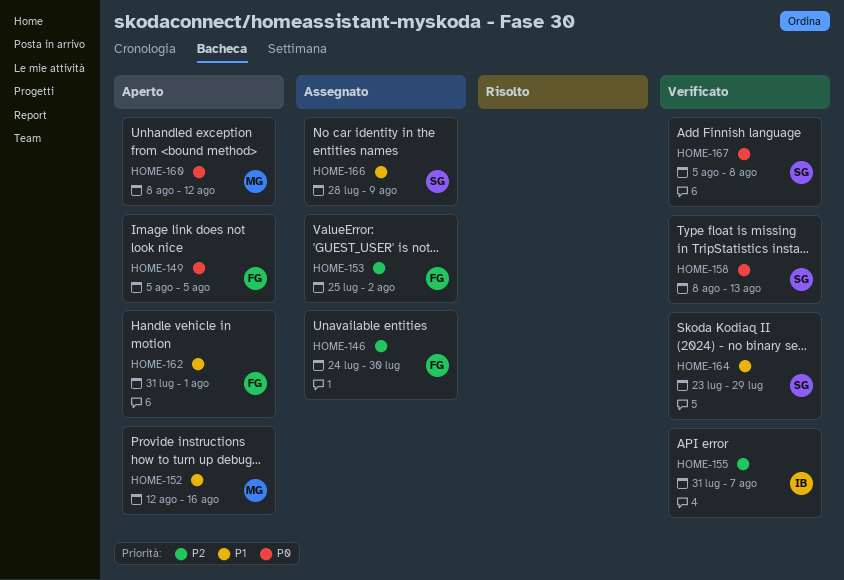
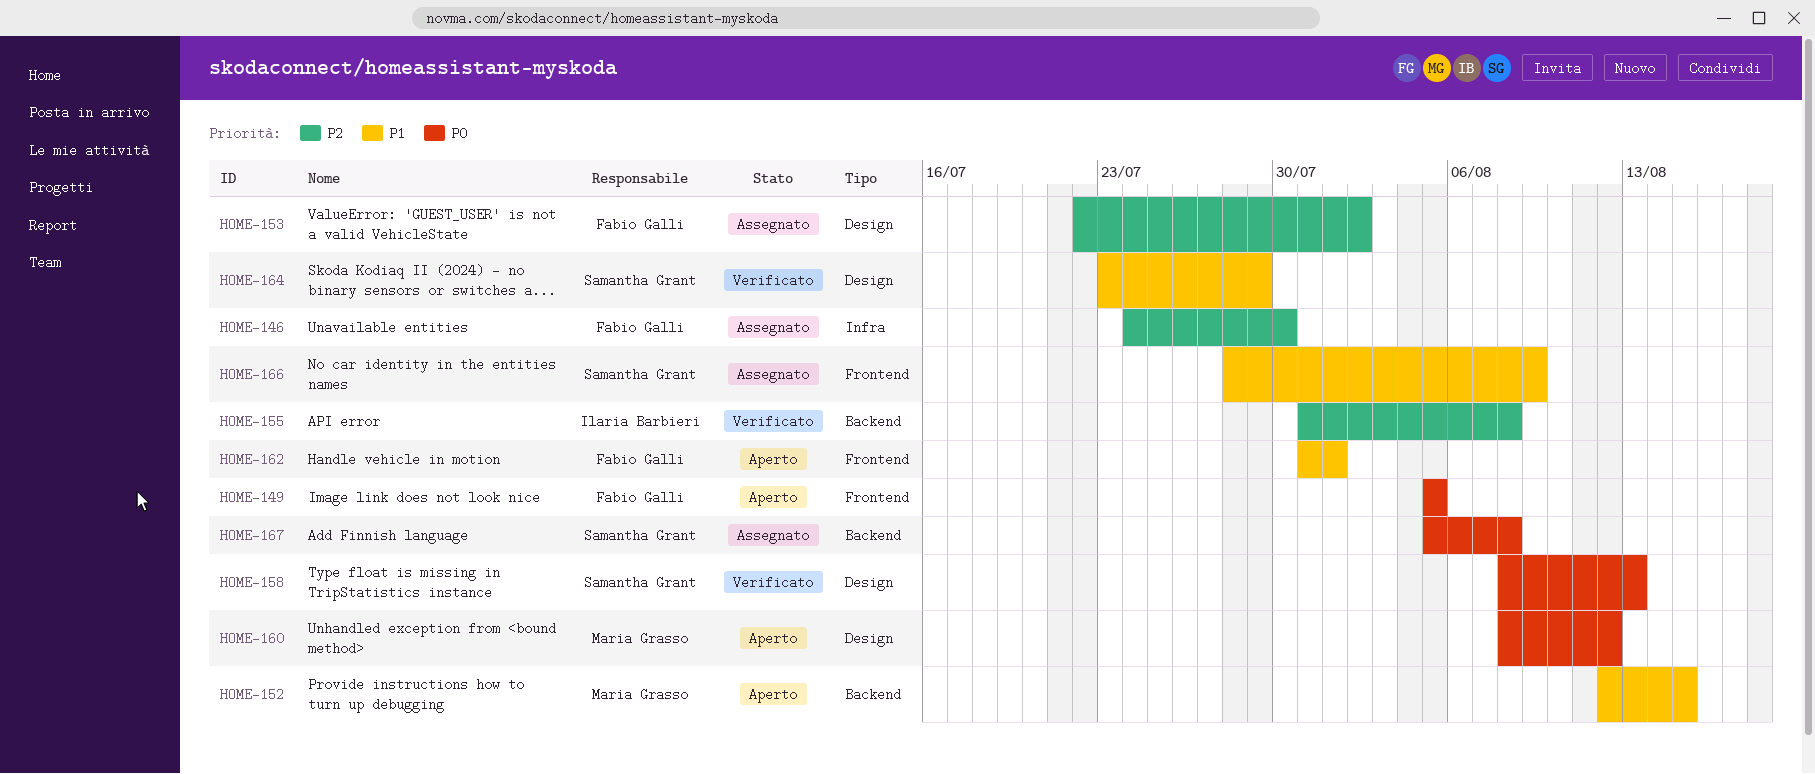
HOME-152, due: Aug 16 -> Aug 15
HOME-153, start: Jul 25 -> Jul 22
HOME-155, due: Aug 7 -> Aug 8
HOME-167, status: Verificato -> Assegnato

